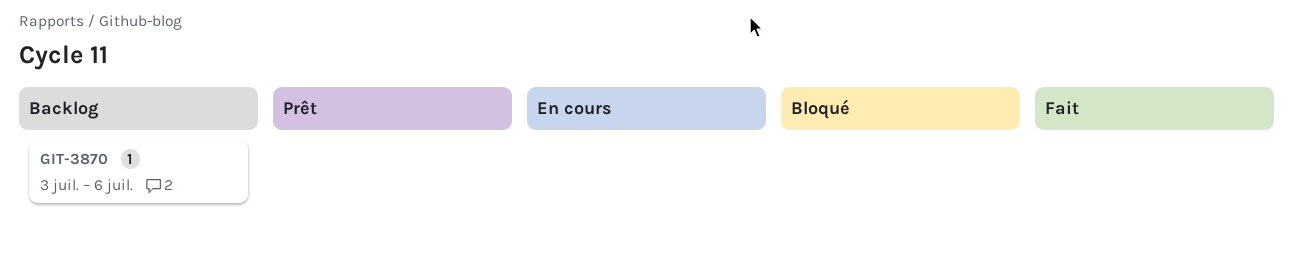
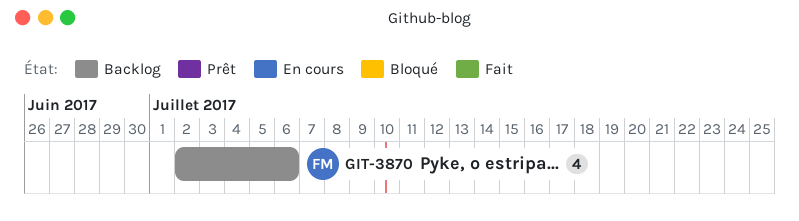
GIT-3870, estimate: 1 -> 4
GIT-3870, start: Jul 3 -> Jul 2

